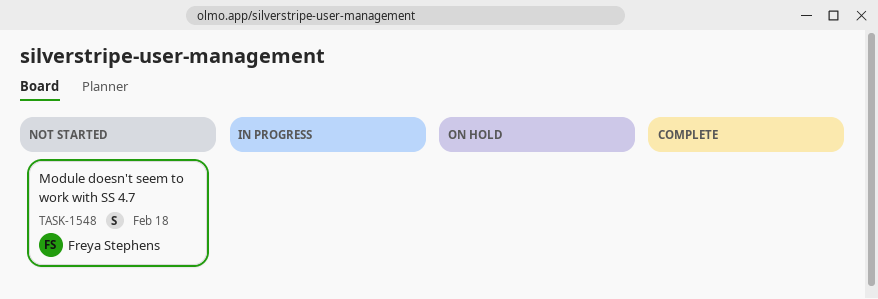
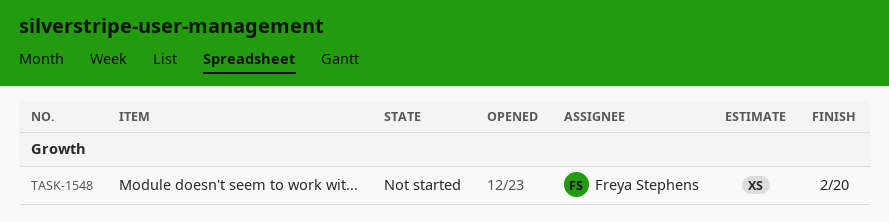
TASK-1548, estimate: S -> XS
TASK-1548, due: Feb 18 -> Feb 20

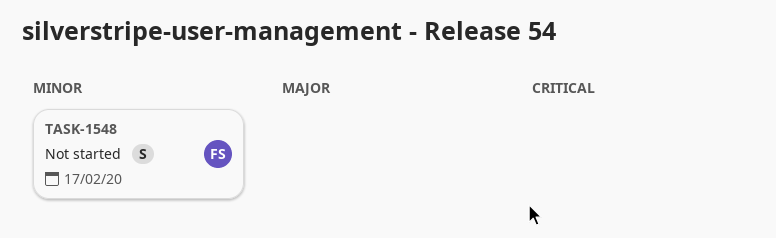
TASK-1548, estimate: XS -> S
TASK-1548, due: Feb 20 -> Feb 17

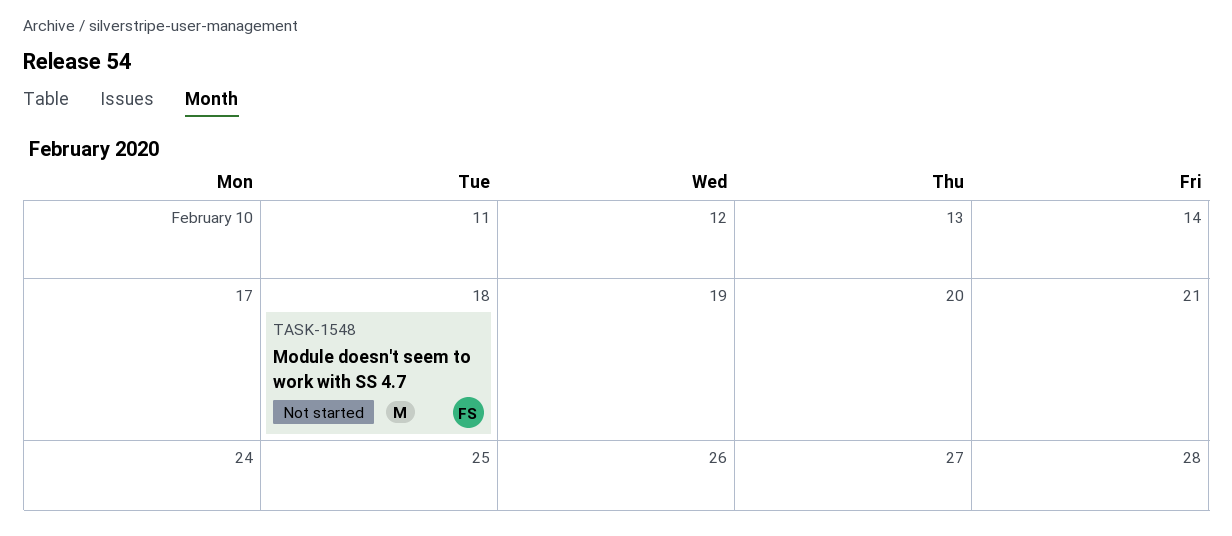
TASK-1548, estimate: S -> M
TASK-1548, due: Feb 17 -> Feb 18

